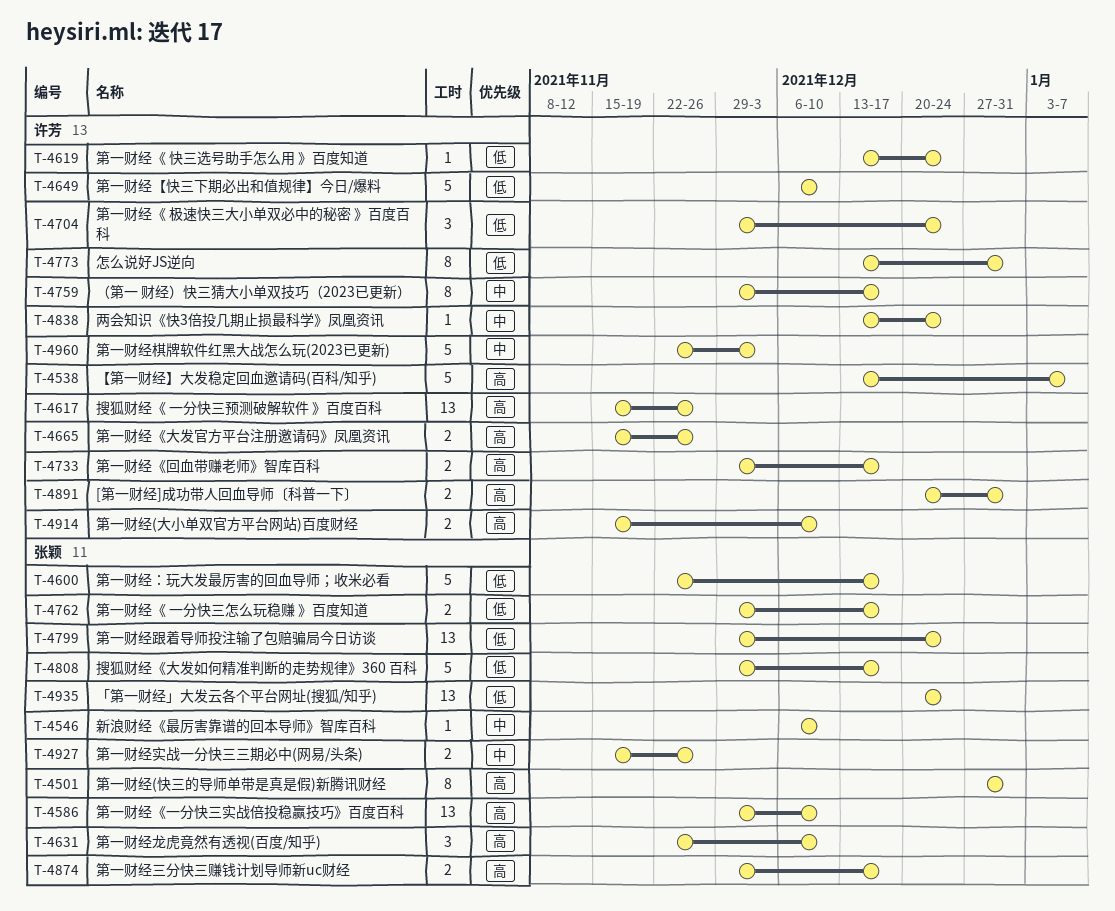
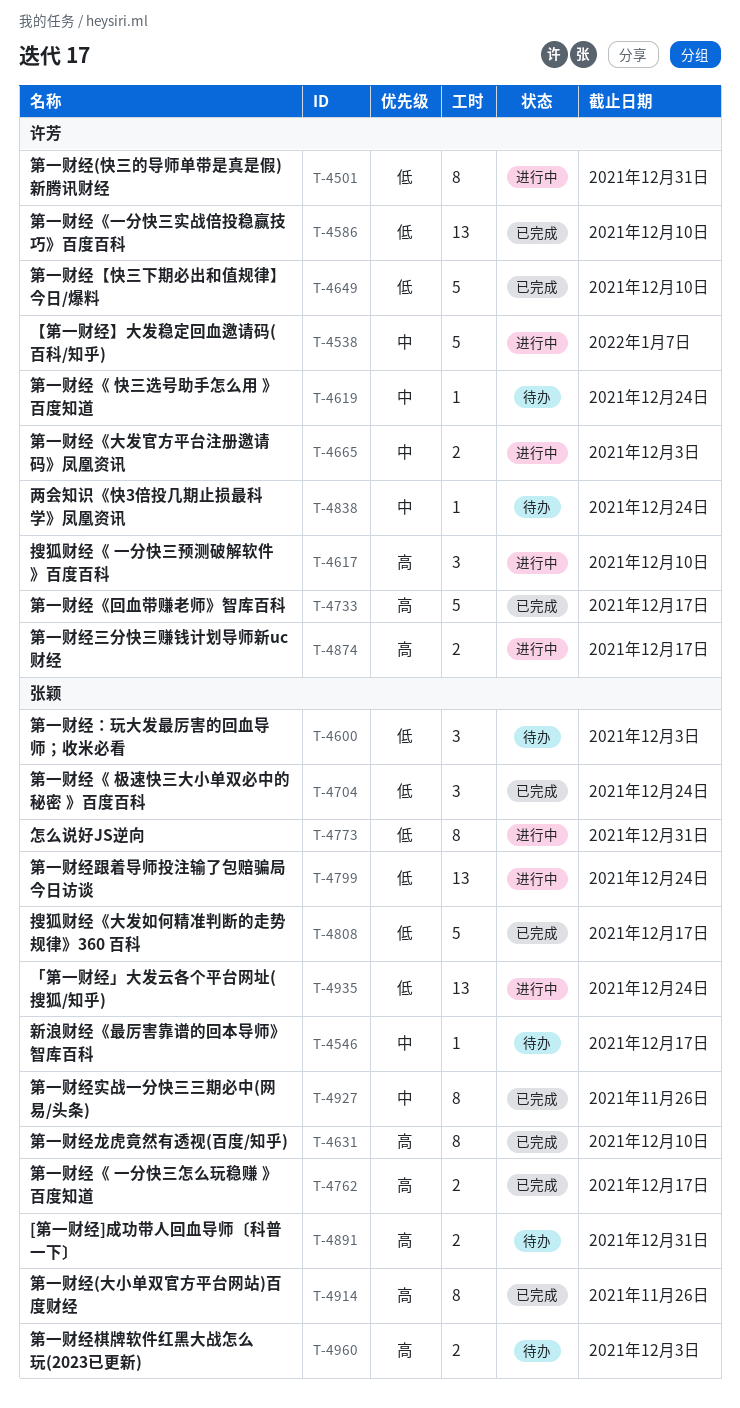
T-4501, owner: 张颖 -> 许芳
T-4501, priority: 高 -> 低
T-4538, priority: 高 -> 中
T-4546, due: Dec 10 -> Dec 17
T-4586, owner: 张颖 -> 许芳
T-4586, priority: 高 -> 低
T-4600, estimate: 5 -> 3
T-4600, due: Dec 17 -> Dec 3
T-4617, estimate: 13 -> 3
T-4617, due: Nov 26 -> Dec 10
T-4619, priority: 低 -> 中
T-4631, estimate: 3 -> 8
T-4665, priority: 高 -> 中
T-4665, due: Nov 26 -> Dec 3
T-4704, owner: 许芳 -> 张颖
T-4733, estimate: 2 -> 5
T-4759: present -> none
T-4762, priority: 低 -> 高
T-4773, owner: 许芳 -> 张颖
T-4874, owner: 张颖 -> 许芳
T-4891, owner: 许芳 -> 张颖
T-4914, owner: 许芳 -> 张颖
T-4914, estimate: 2 -> 8
T-4914, due: Dec 10 -> Nov 26
T-4927, estimate: 2 -> 8
T-4960, owner: 许芳 -> 张颖
T-4960, priority: 中 -> 高
T-4960, estimate: 5 -> 2

